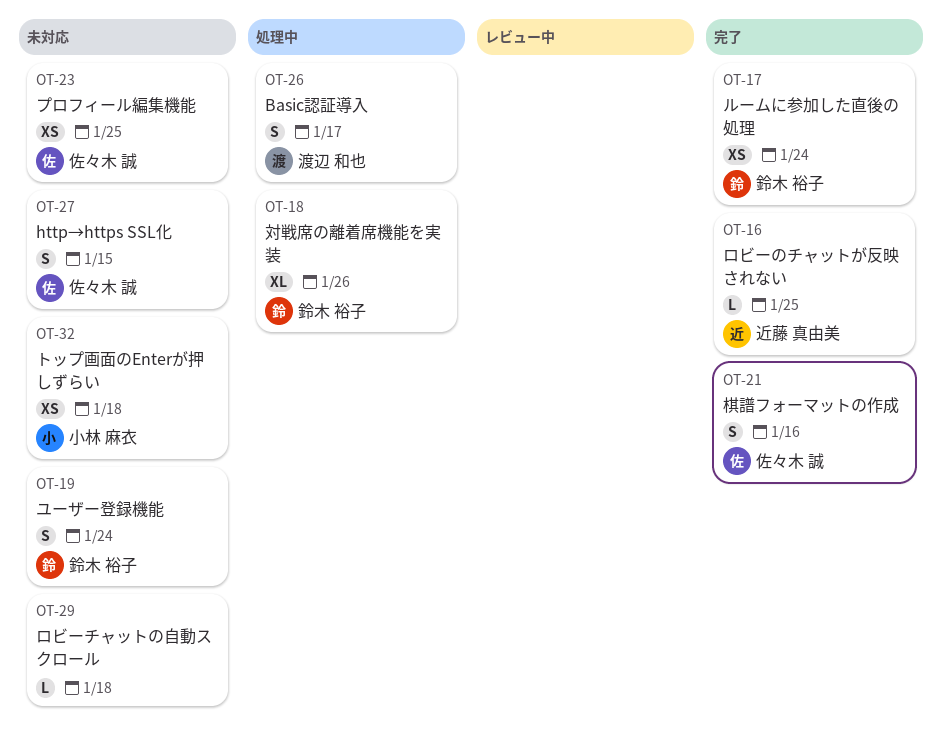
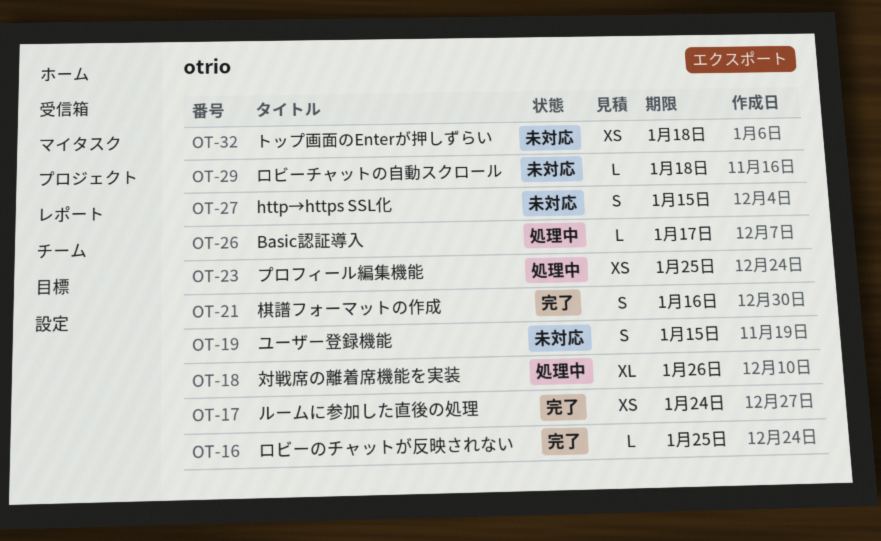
OT-19, due: Jan 24 -> Jan 15
OT-23, status: 未対応 -> 処理中
OT-26, estimate: S -> L

